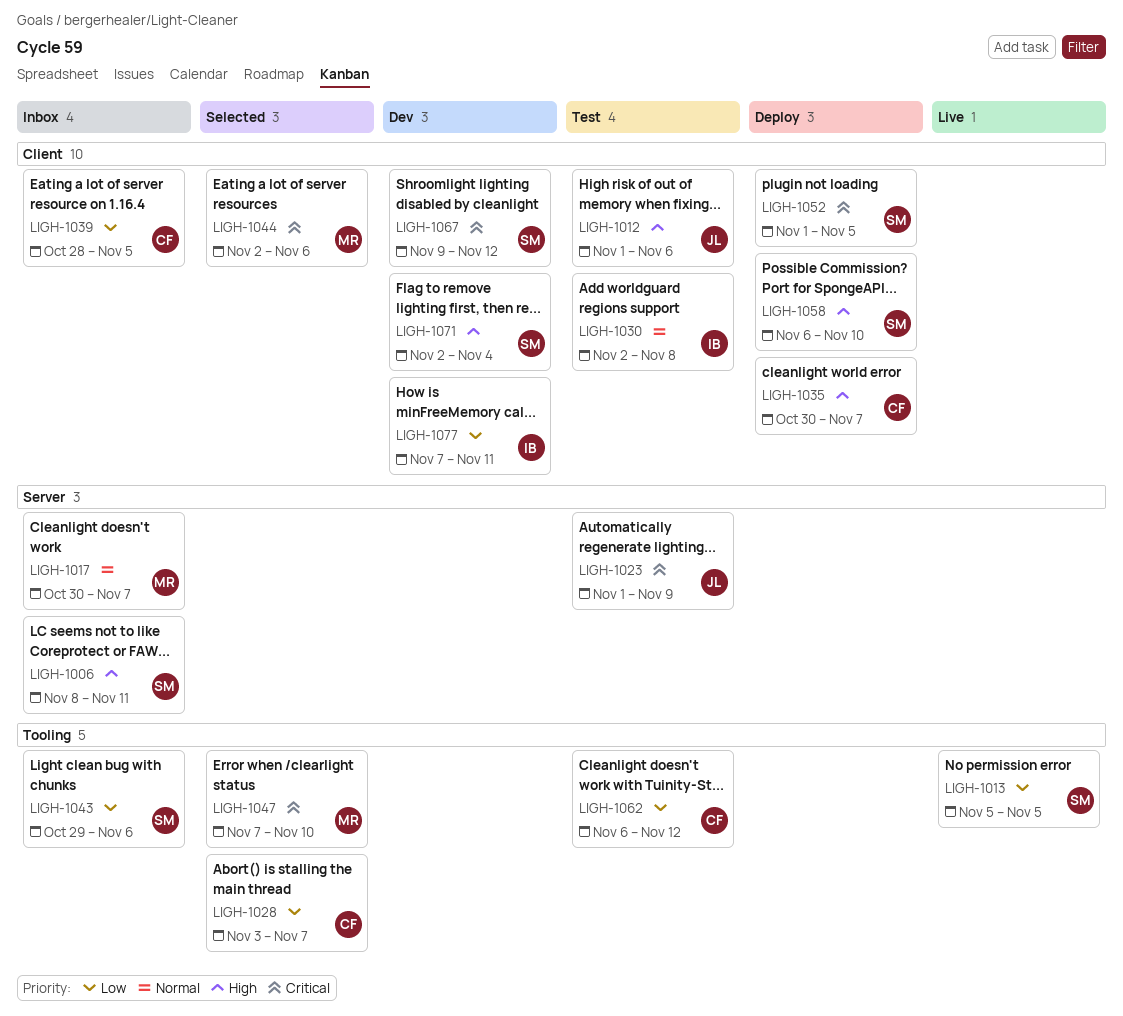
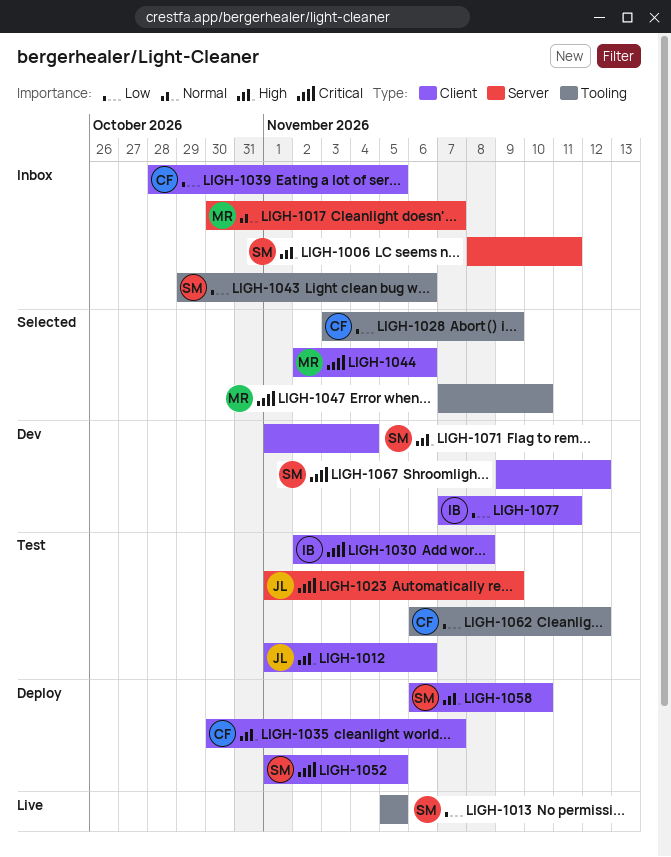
LIGH-1028, due: Nov 7 -> Nov 9
LIGH-1030, priority: Normal -> Critical
LIGH-1071, start: Nov 2 -> Nov 1

